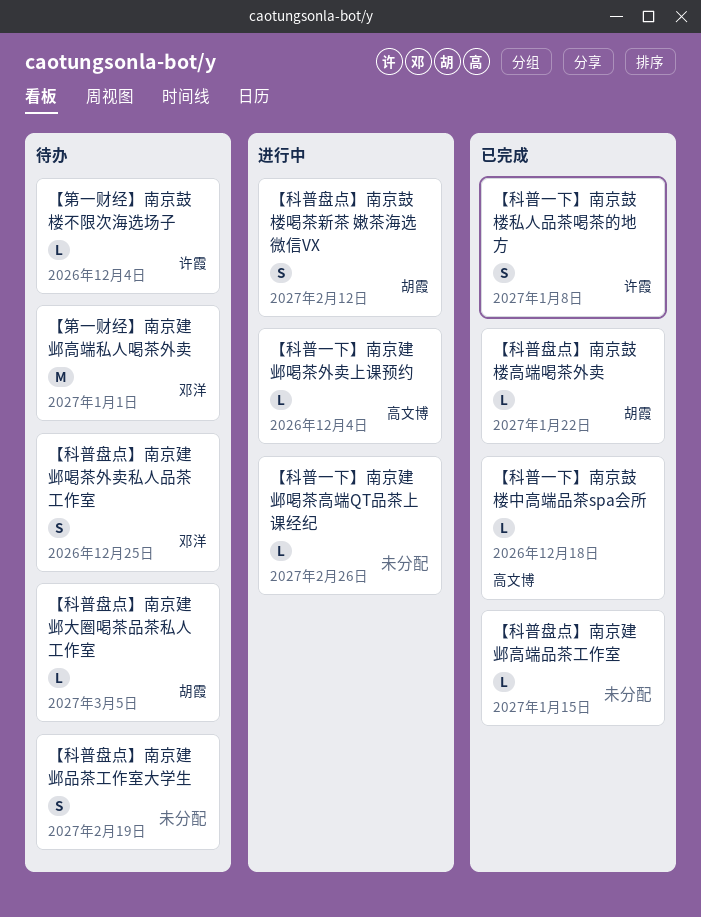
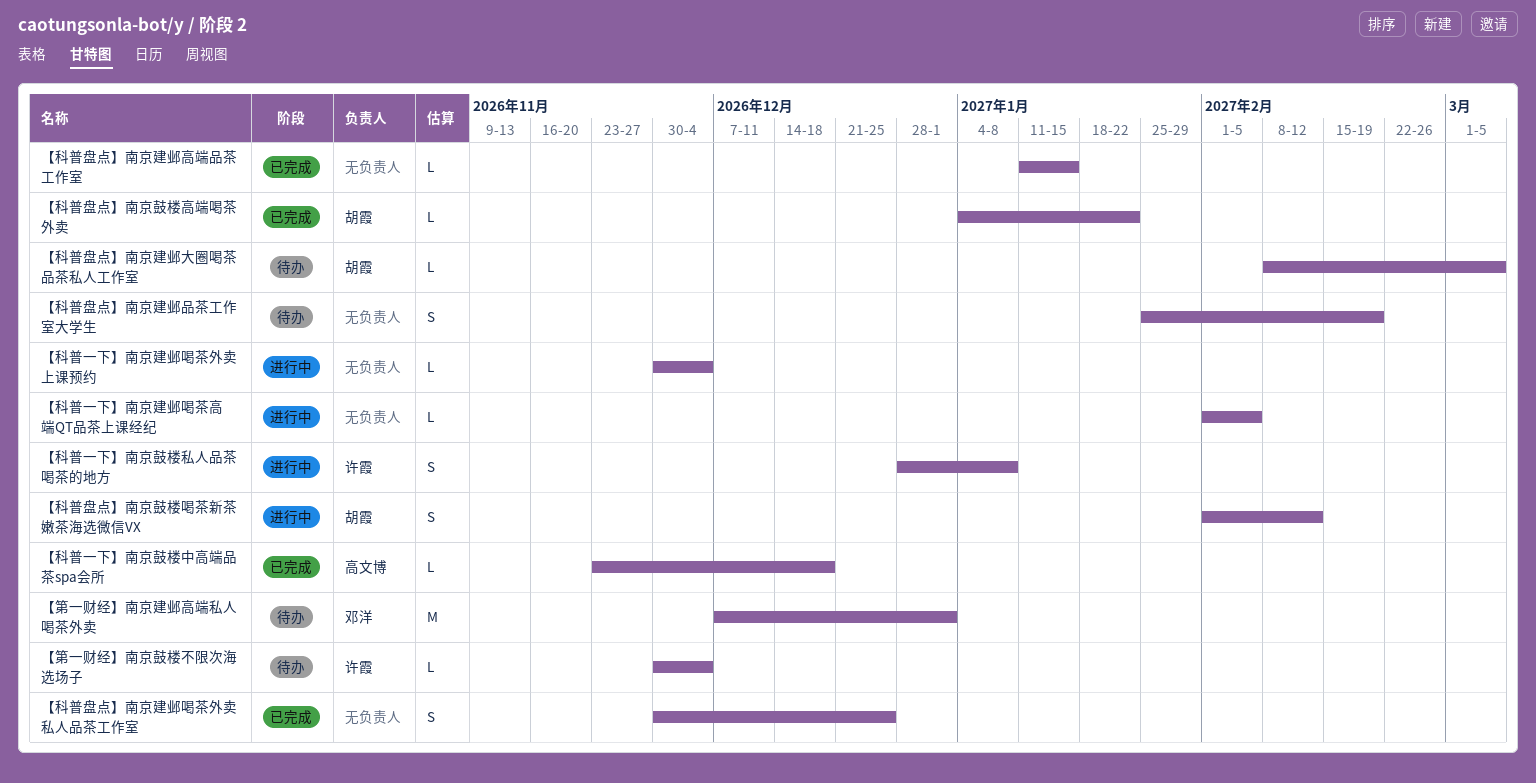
【科普一下】南京建邺喝茶外卖上课预约, owner: 高文博 -> none
【科普一下】南京建邺喝茶高端QT品茶上课经纪, due: Feb 26 -> Feb 5
【科普一下】南京鼓楼私人品茶喝茶的地方, status: 已完成 -> 进行中
【科普盘点】南京建邺喝茶外卖私人品茶工作室, status: 待办 -> 已完成
【科普盘点】南京建邺喝茶外卖私人品茶工作室, owner: 邓洋 -> none

